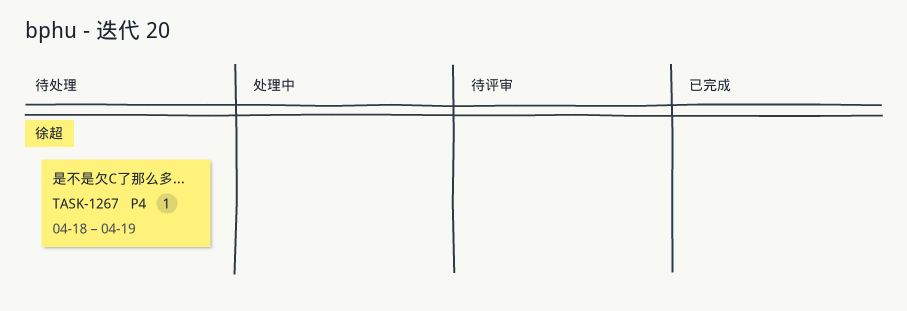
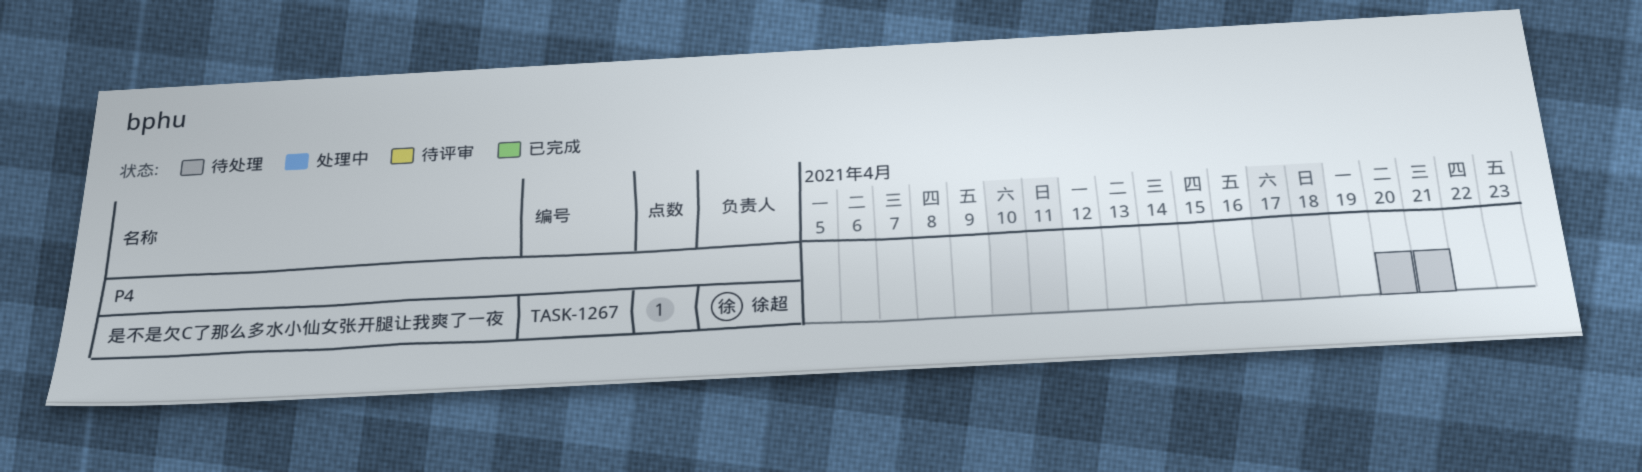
TASK-1267, start: Apr 18 -> Apr 20
TASK-1267, due: Apr 19 -> Apr 21

